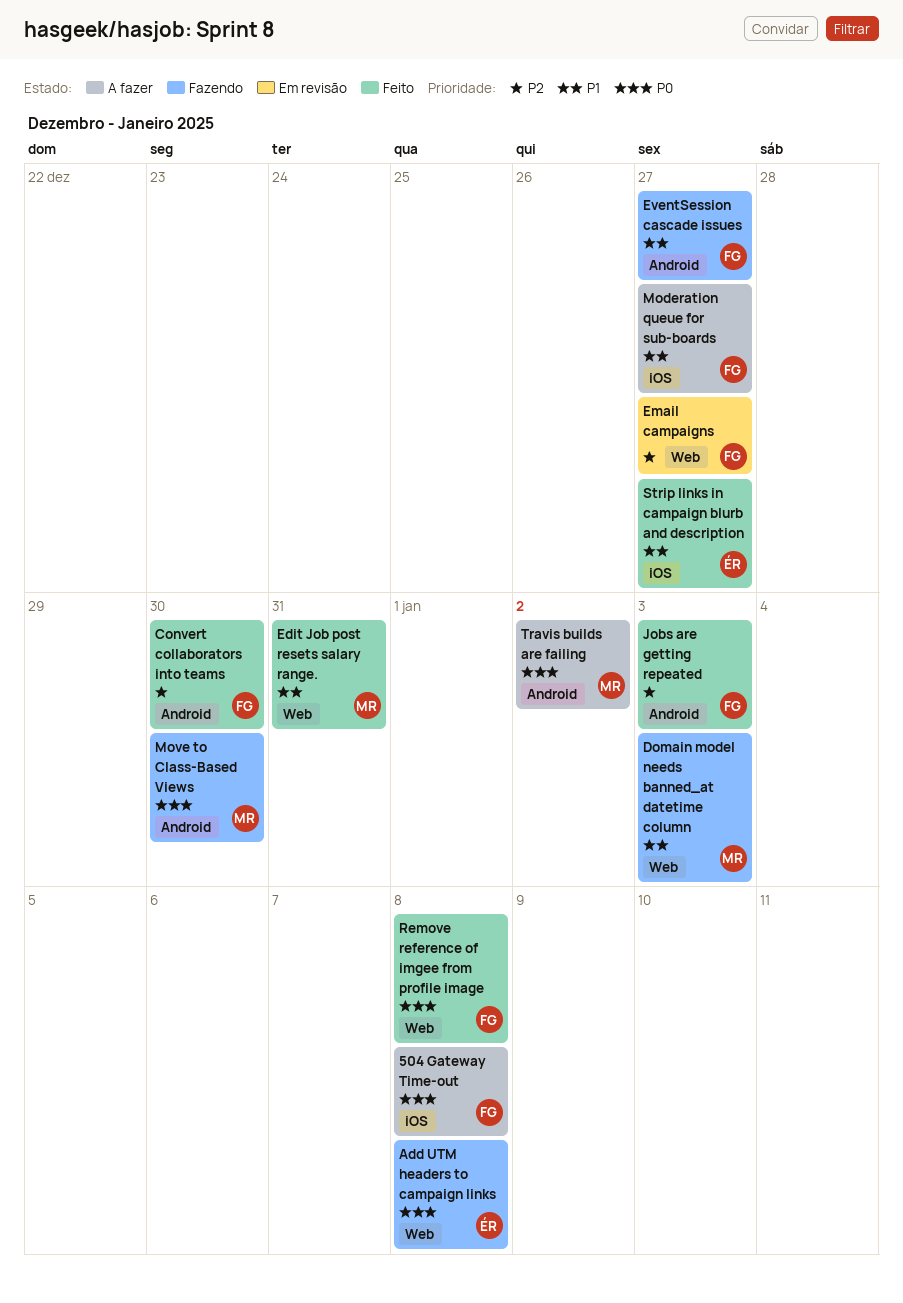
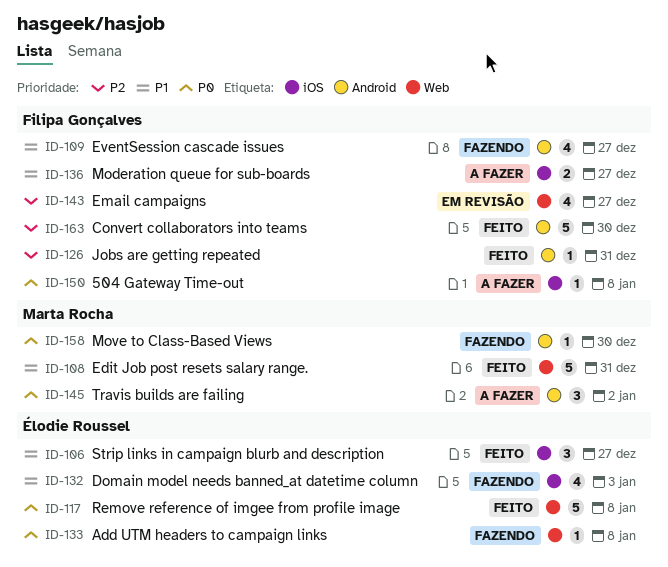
Domain model needs banned_at datetime column, owner: Marta Rocha -> Élodie Roussel
Domain model needs banned_at datetime column, label: Web -> iOS
Jobs are getting repeated, due: Jan 3 -> Dec 31
Remove reference of imgee from profile image, owner: Filipa Gonçalves -> Élodie Roussel

